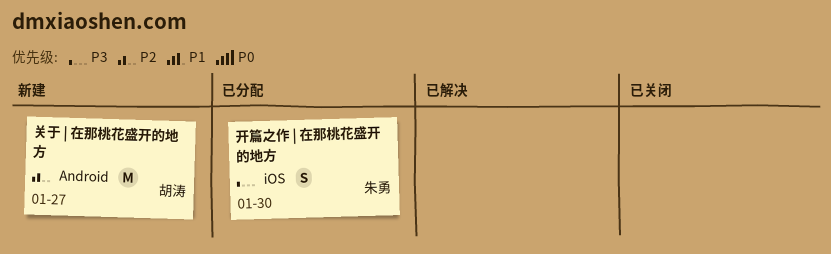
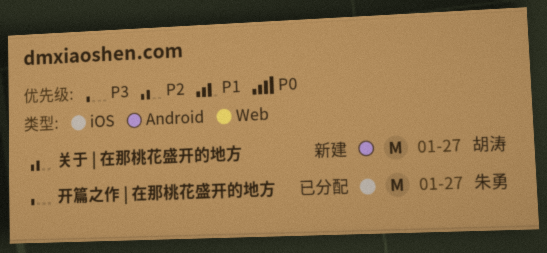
开篇之作 | 在那桃花盛开的地方, estimate: S -> M
开篇之作 | 在那桃花盛开的地方, due: Jan 30 -> Jan 27

